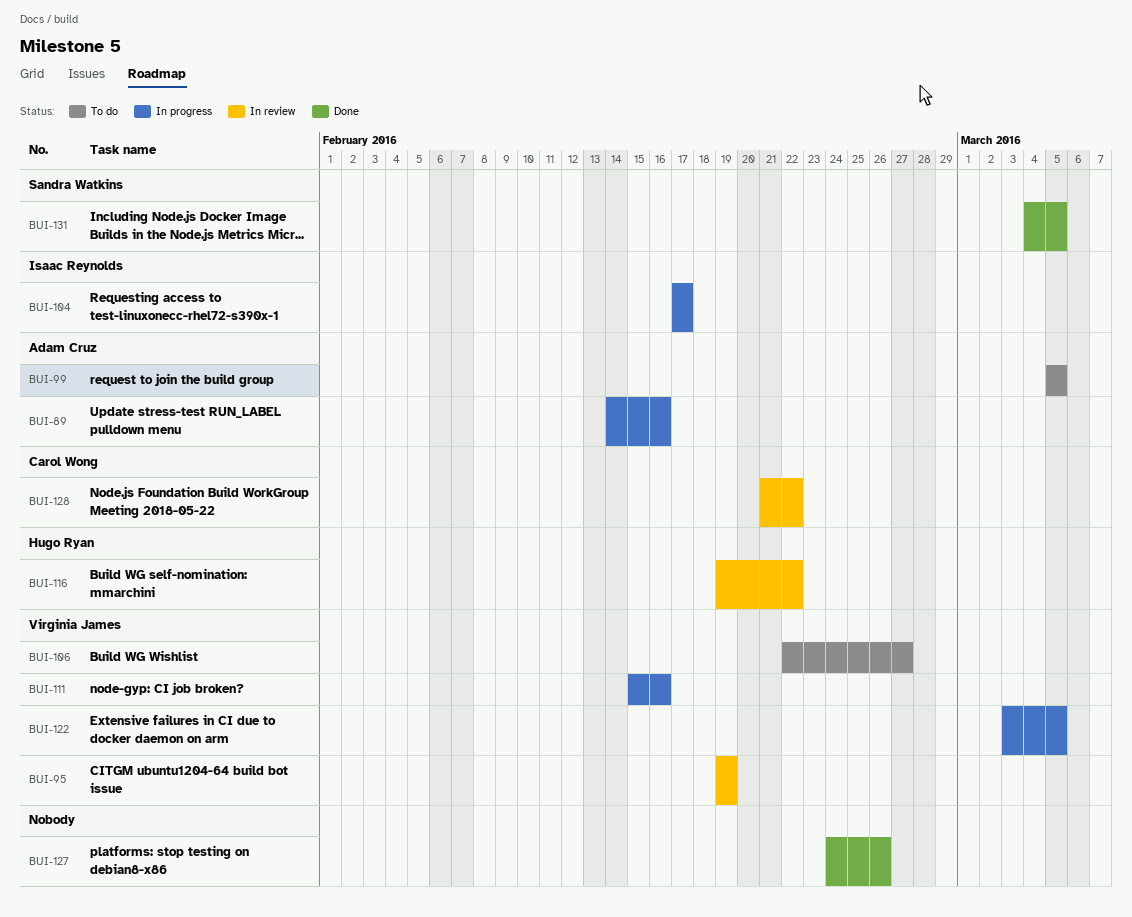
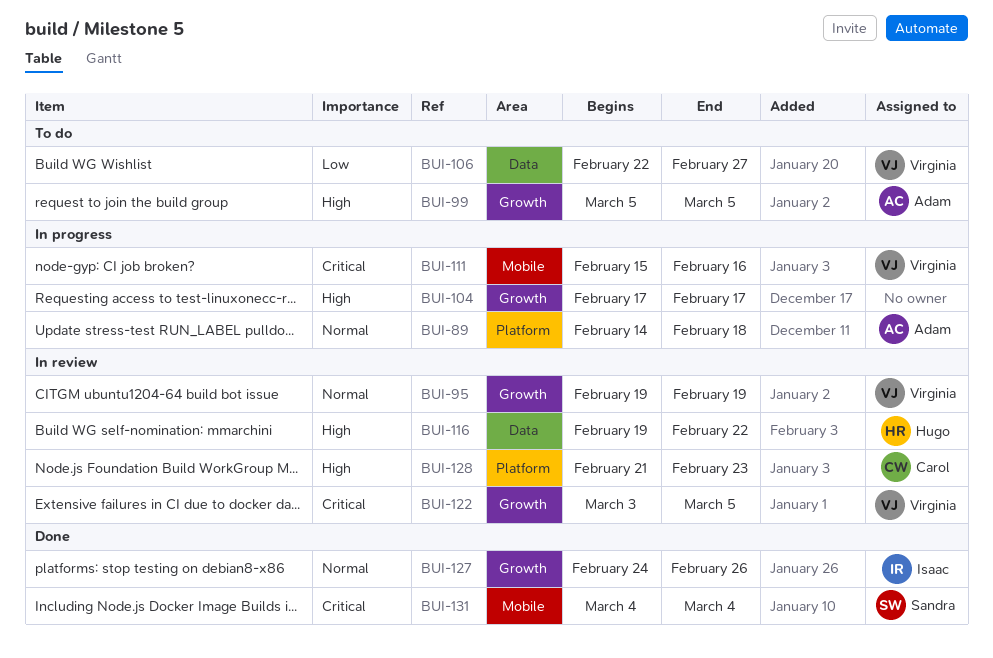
BUI-89, due: Feb 16 -> Feb 18
BUI-104, owner: Isaac Reynolds -> none
BUI-122, status: In progress -> In review
BUI-127, owner: none -> Isaac Reynolds
BUI-128, due: Feb 22 -> Feb 23
BUI-131, due: Mar 5 -> Mar 4

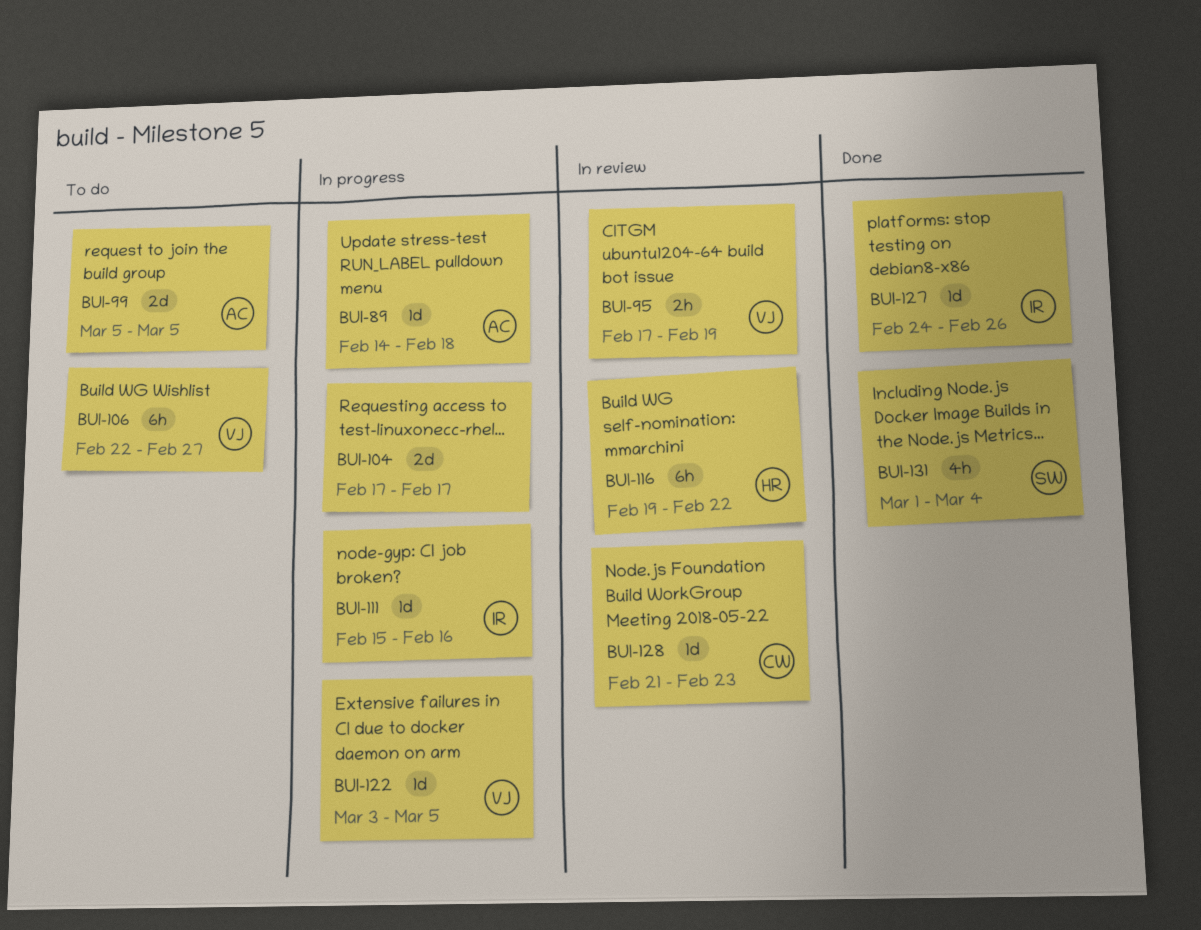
BUI-95, start: Feb 19 -> Feb 17
BUI-111, owner: Virginia -> Isaac
BUI-122, status: In review -> In progress
BUI-131, start: Mar 4 -> Mar 1

